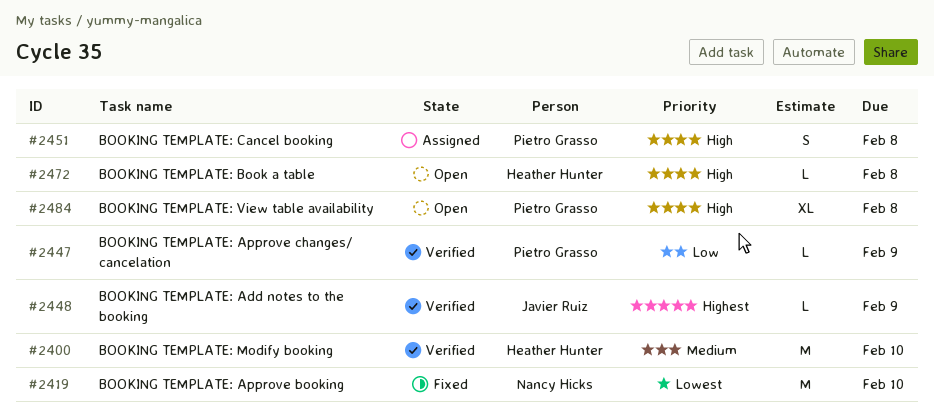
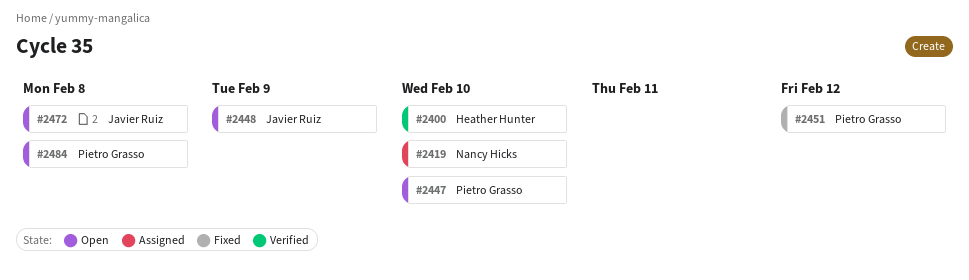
#2419, status: Fixed -> Assigned
#2447, status: Verified -> Open
#2447, due: Feb 9 -> Feb 10
#2448, status: Verified -> Open
#2451, status: Assigned -> Fixed
#2451, due: Feb 8 -> Feb 12
#2472, owner: Heather Hunter -> Javier Ruiz

